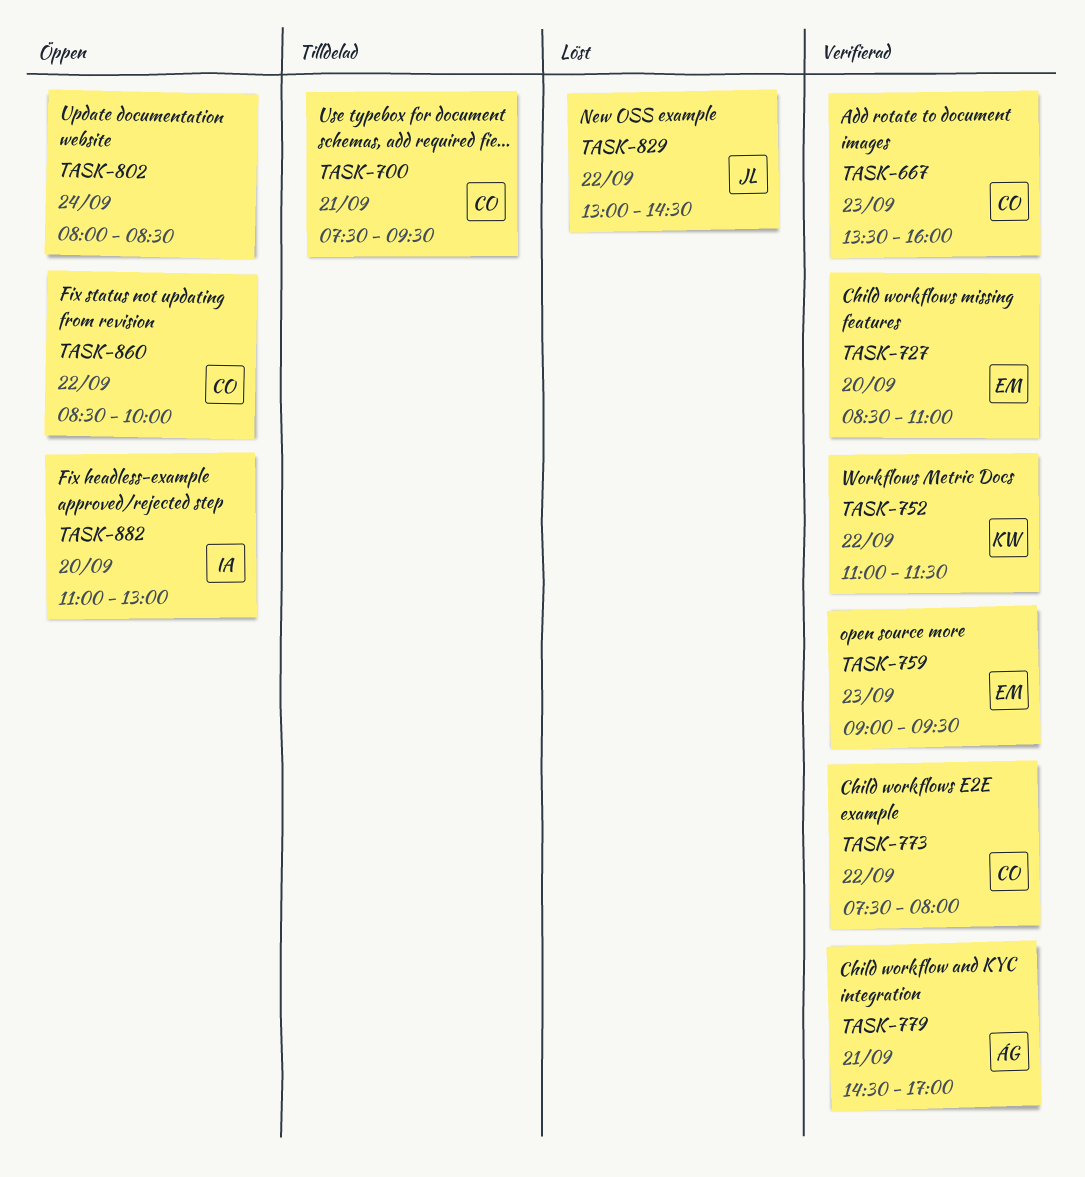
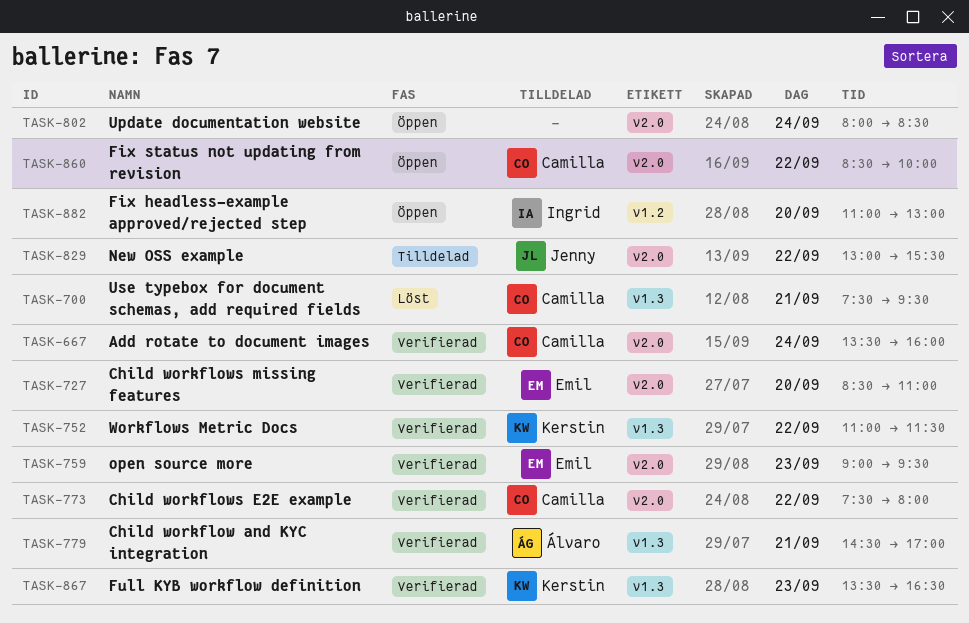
TASK-667, day: Sep 23 -> Sep 24
TASK-700, status: Tilldelad -> Löst
TASK-829, status: Löst -> Tilldelad
TASK-829, ends: 14:30 -> 15:30
TASK-867: none -> present

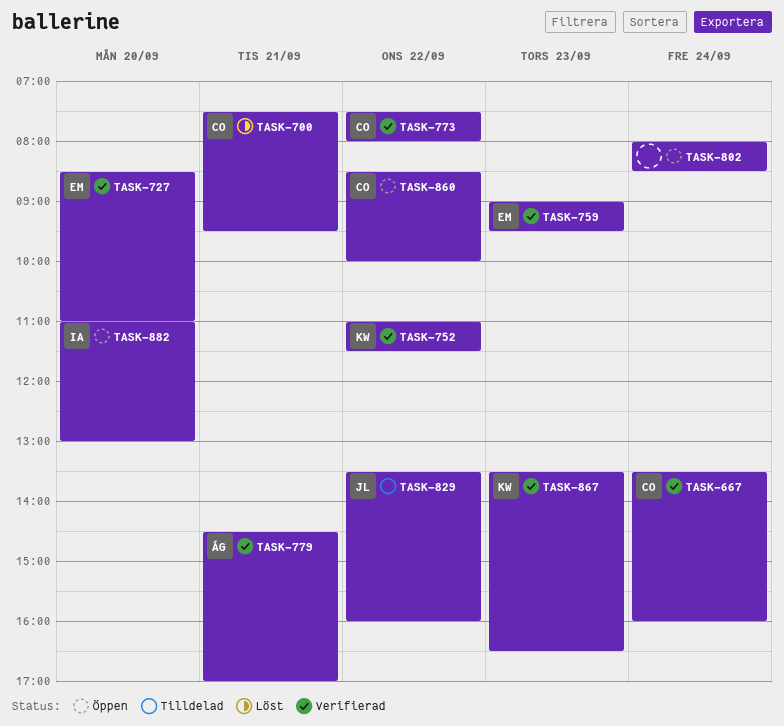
TASK-829, begins: 13:00 -> 13:30
TASK-829, ends: 15:30 -> 16:00

